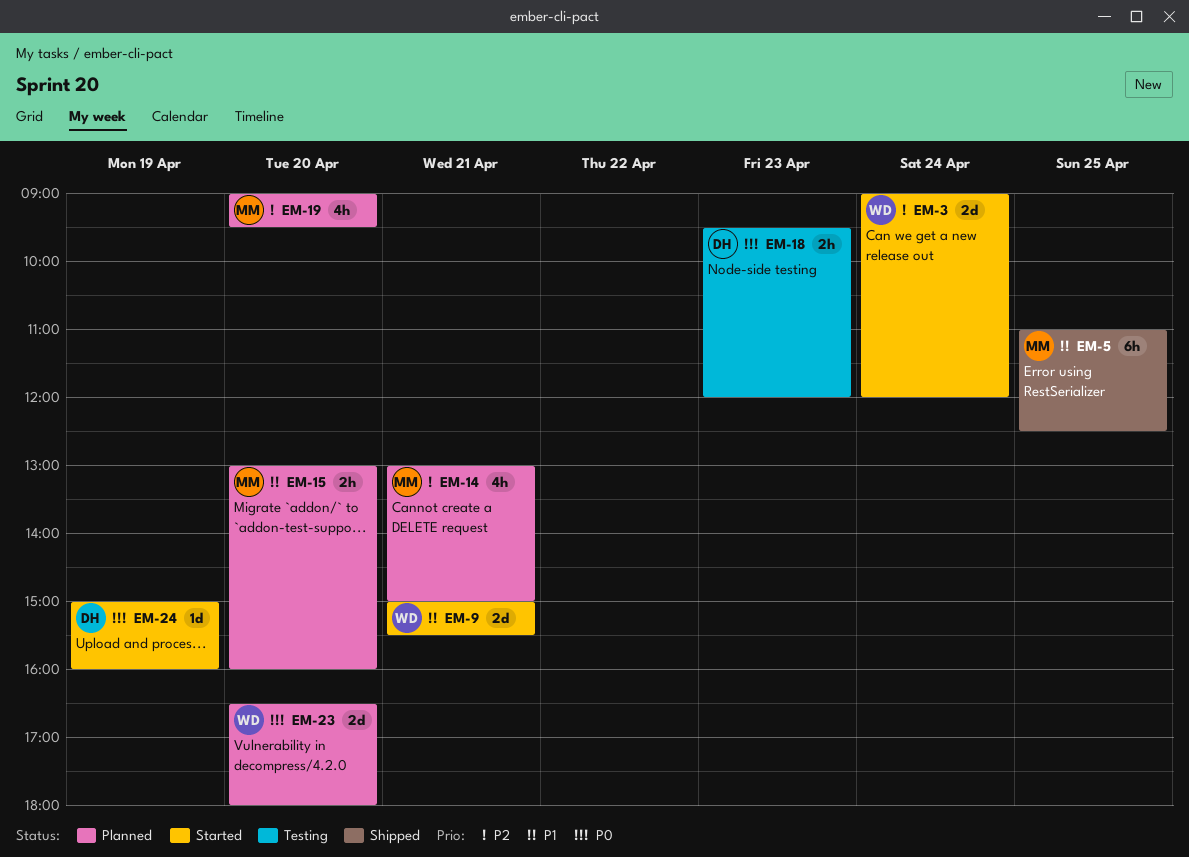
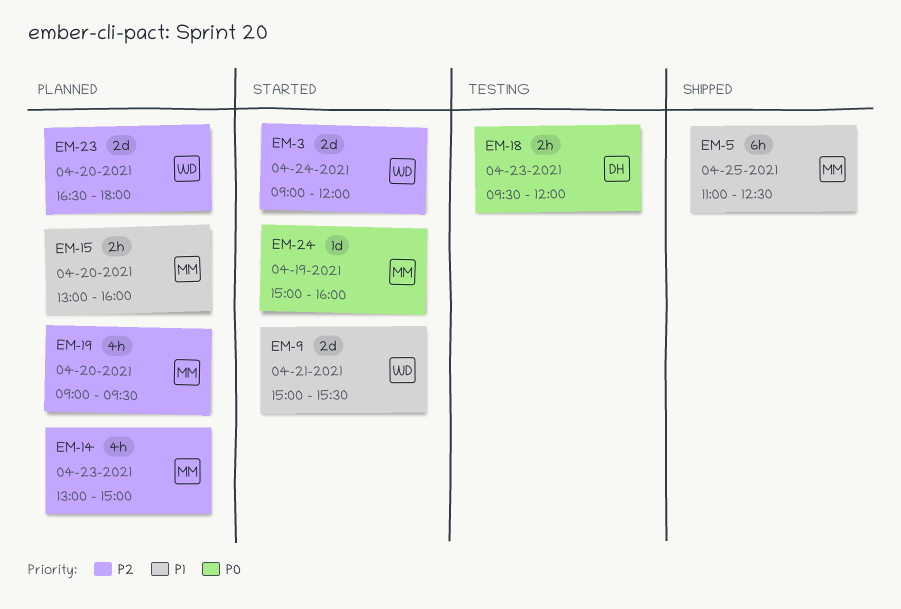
EM-14, day: Apr 21 -> Apr 23
EM-23, priority: P0 -> P2
EM-24, owner: DH -> MM

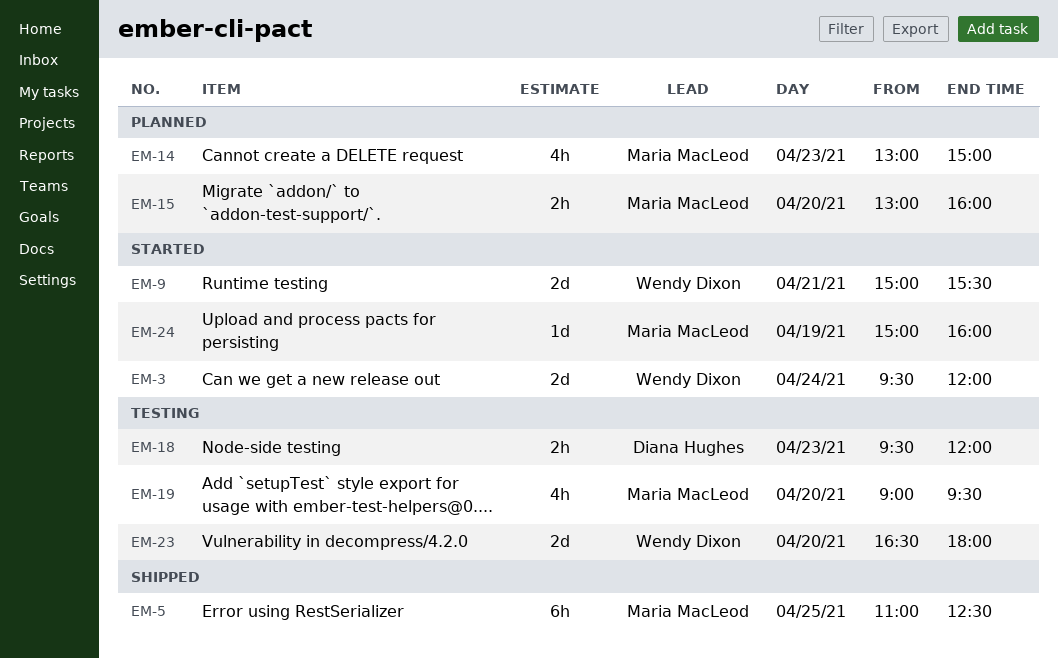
EM-3, begins: 09:00 -> 09:30
EM-19, status: Planned -> Testing
EM-23, status: Planned -> Testing

